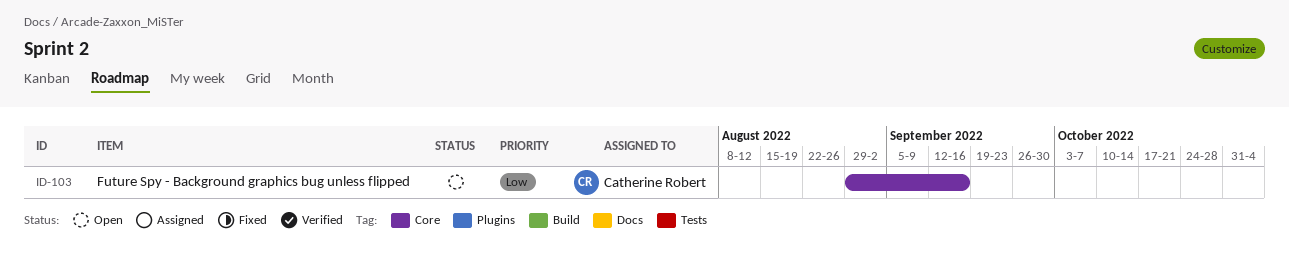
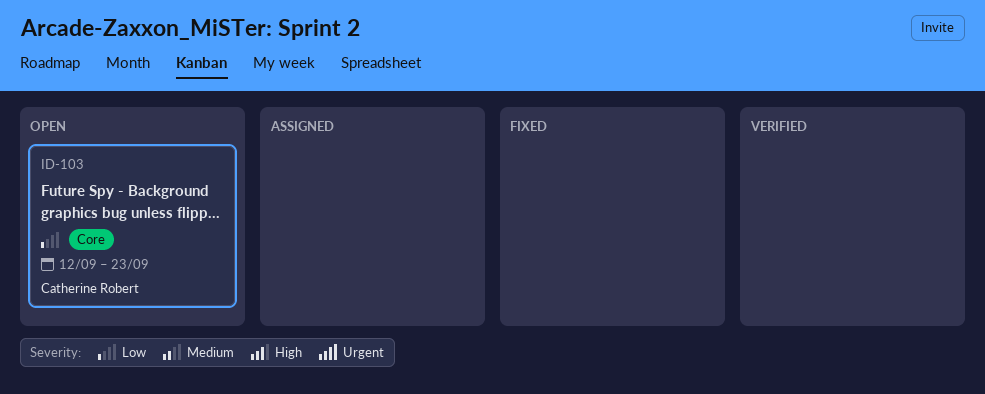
ID-103, start: Aug 29 -> Sep 12
ID-103, due: Sep 16 -> Sep 23

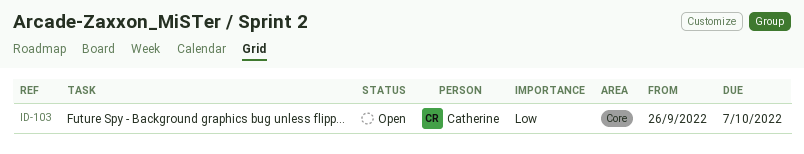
ID-103, start: Sep 12 -> Sep 26
ID-103, due: Sep 23 -> Oct 7

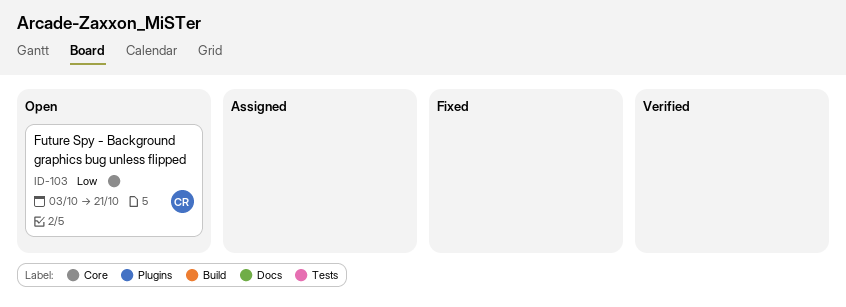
ID-103, start: Sep 26 -> Oct 3
ID-103, due: Oct 7 -> Oct 21

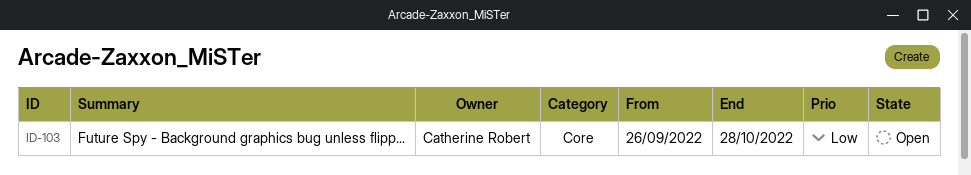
ID-103, start: Oct 3 -> Sep 26
ID-103, due: Oct 21 -> Oct 28

